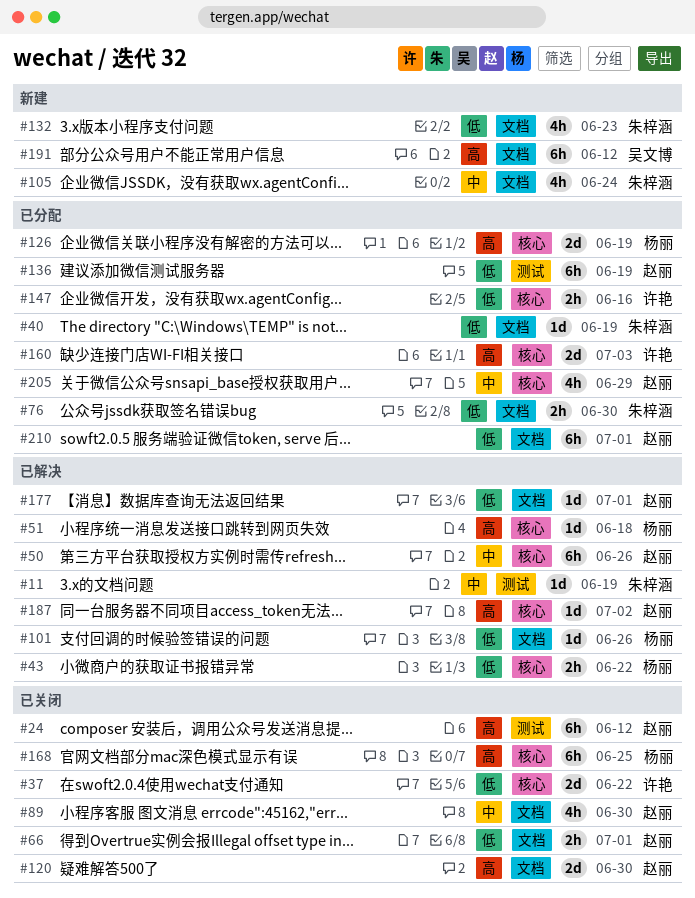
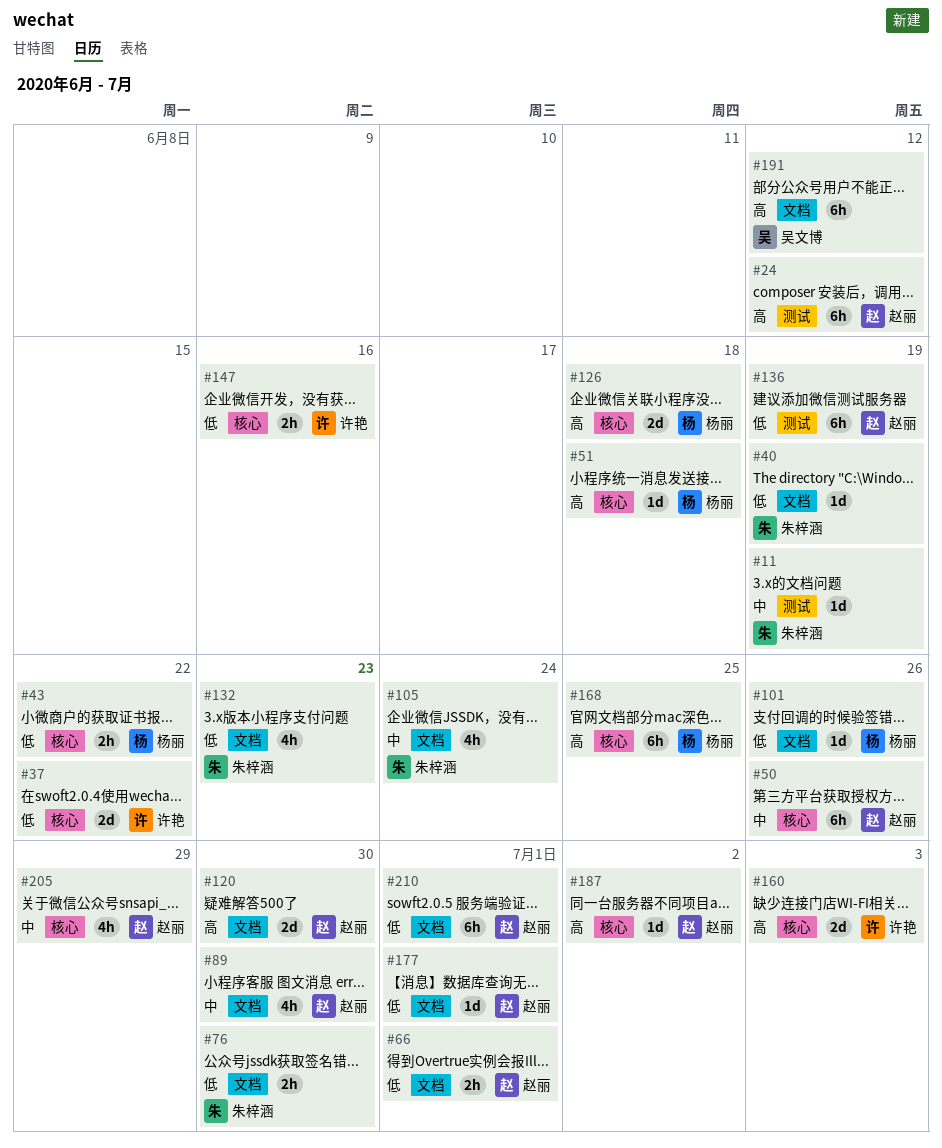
#126, due: Jun 19 -> Jun 18

